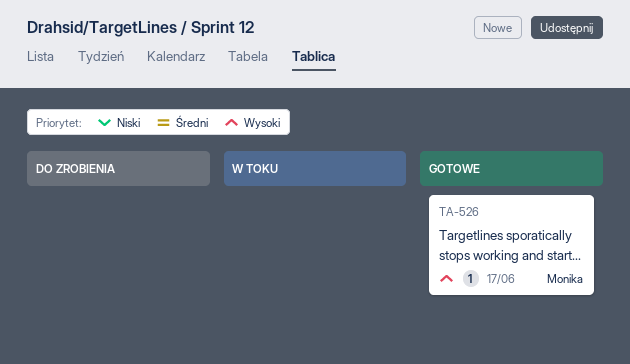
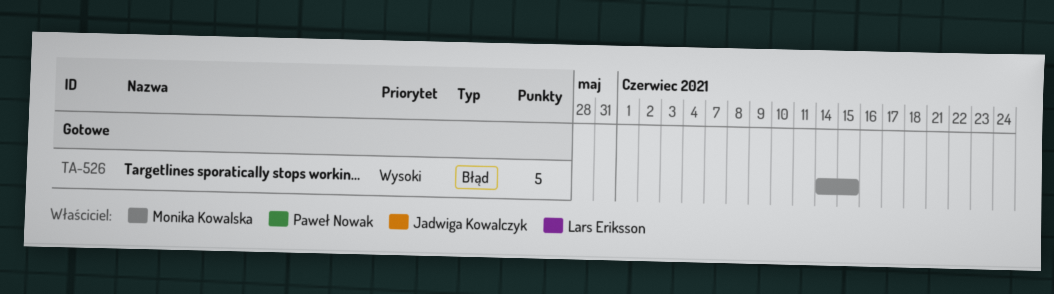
TA-526, estimate: 1 -> 5
TA-526, due: Jun 17 -> Jun 15

